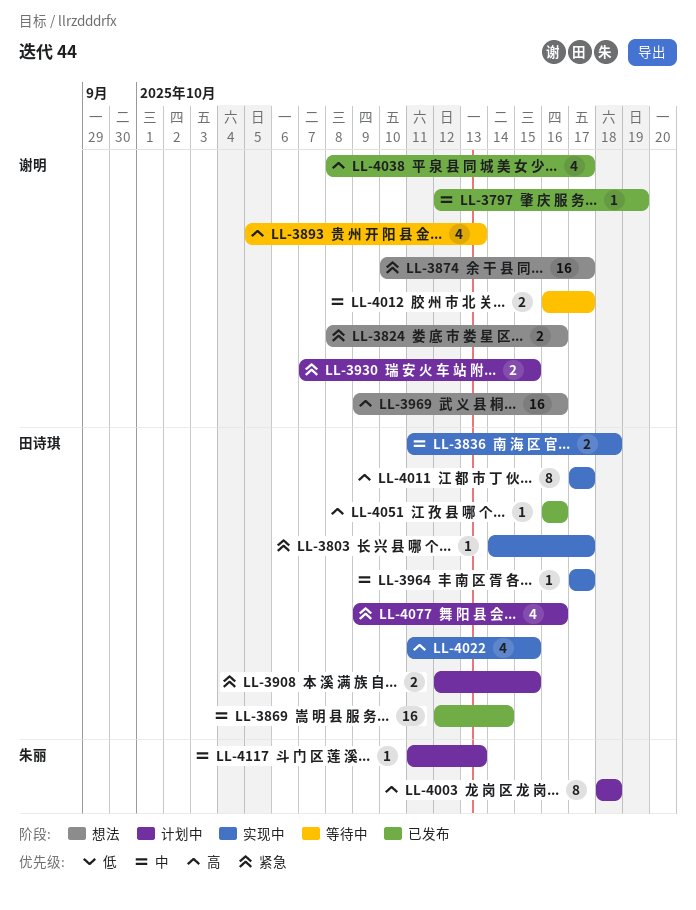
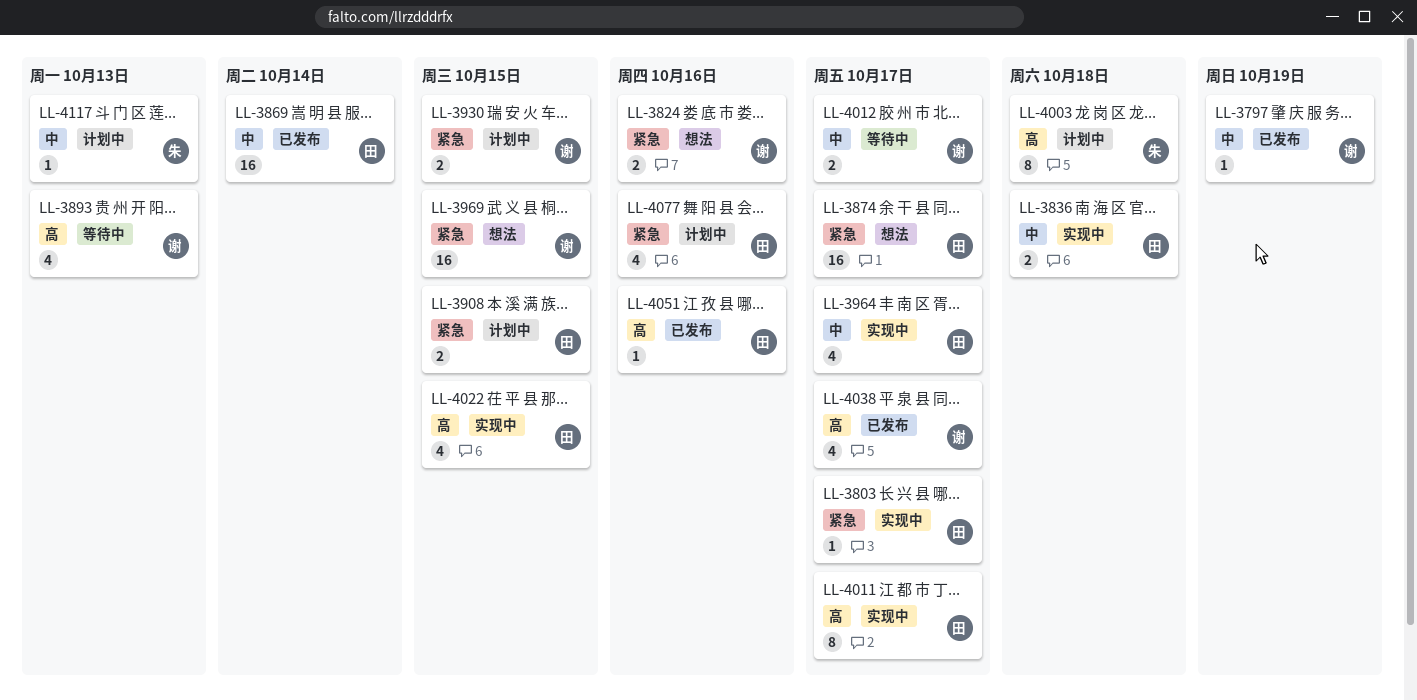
LL-3874, owner: 谢明 -> 田诗琪
LL-3964, estimate: 1 -> 4
LL-3969, priority: 高 -> 紧急
LL-3969, due: Oct 16 -> Oct 15

